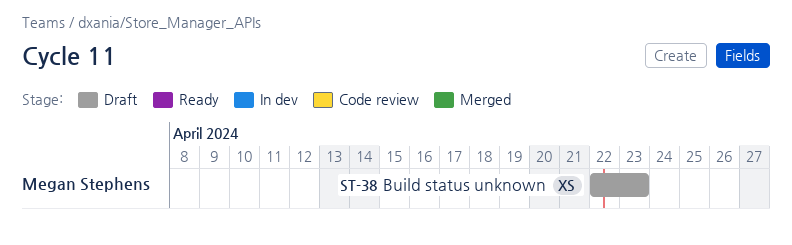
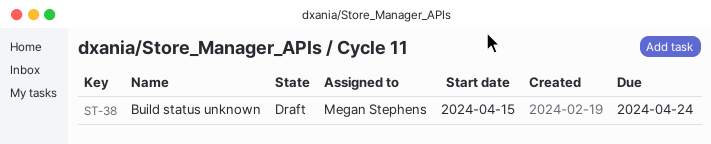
ST-38, start: Apr 22 -> Apr 15
ST-38, due: Apr 23 -> Apr 24

